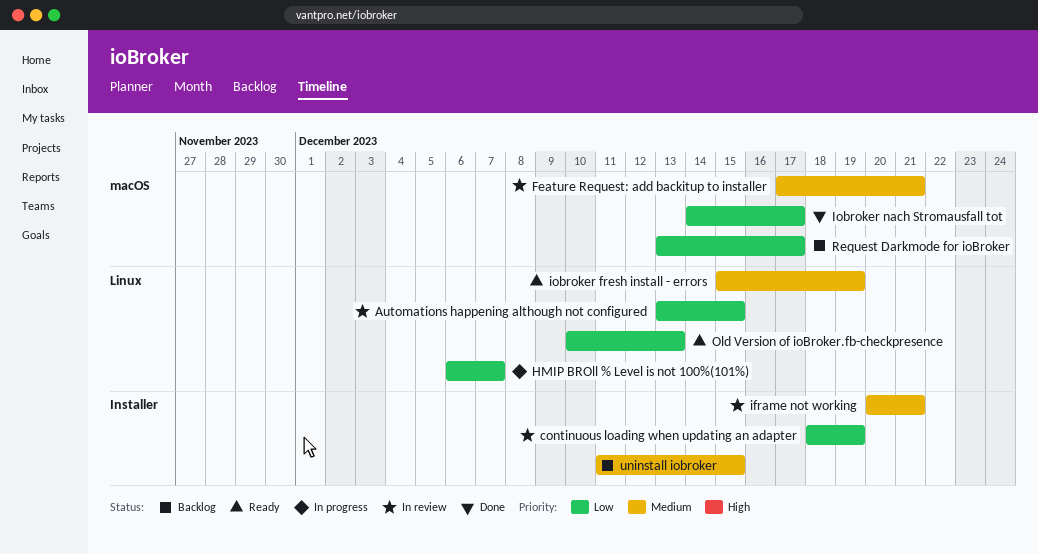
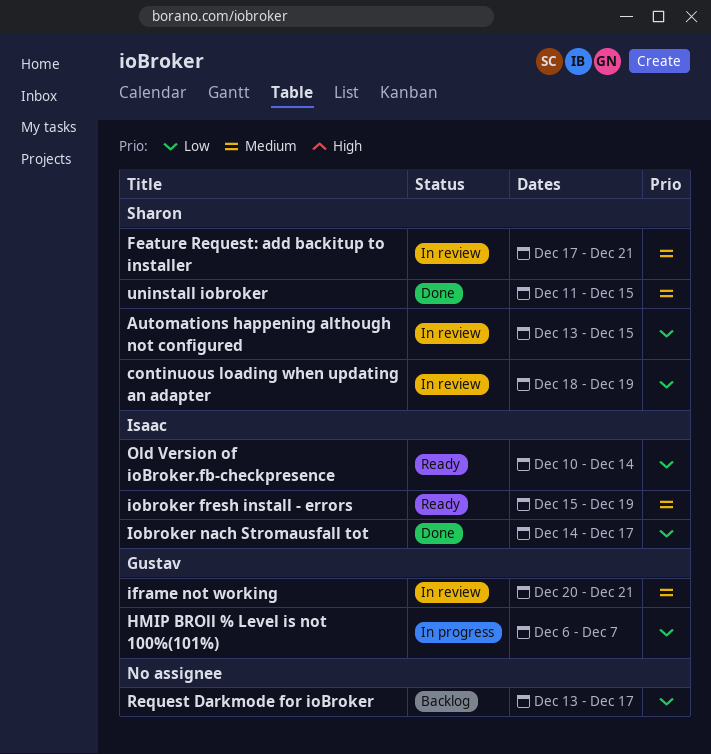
Old Version of ioBroker.fb-checkpresence, due: Dec 13 -> Dec 14
uninstall iobroker, status: Backlog -> Done

